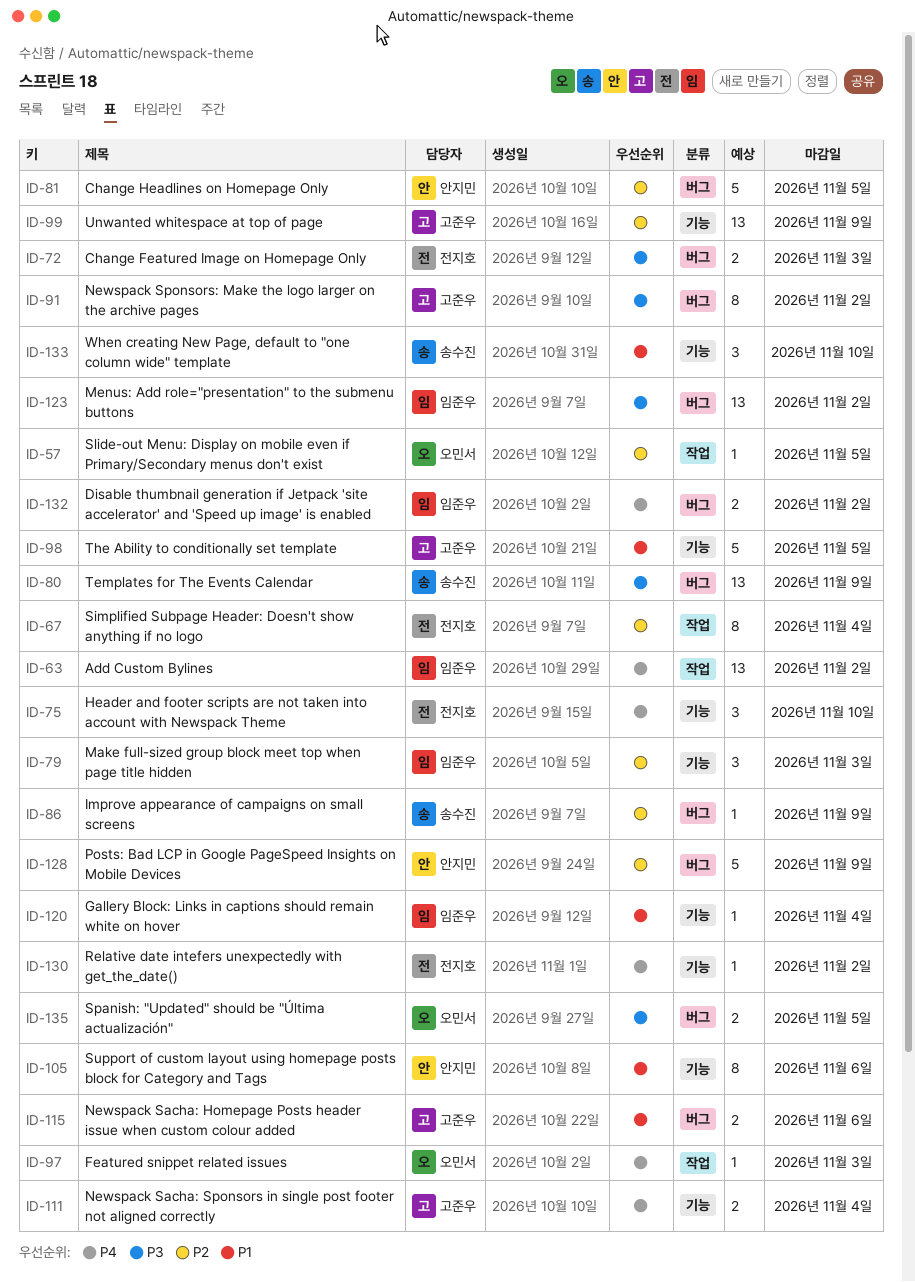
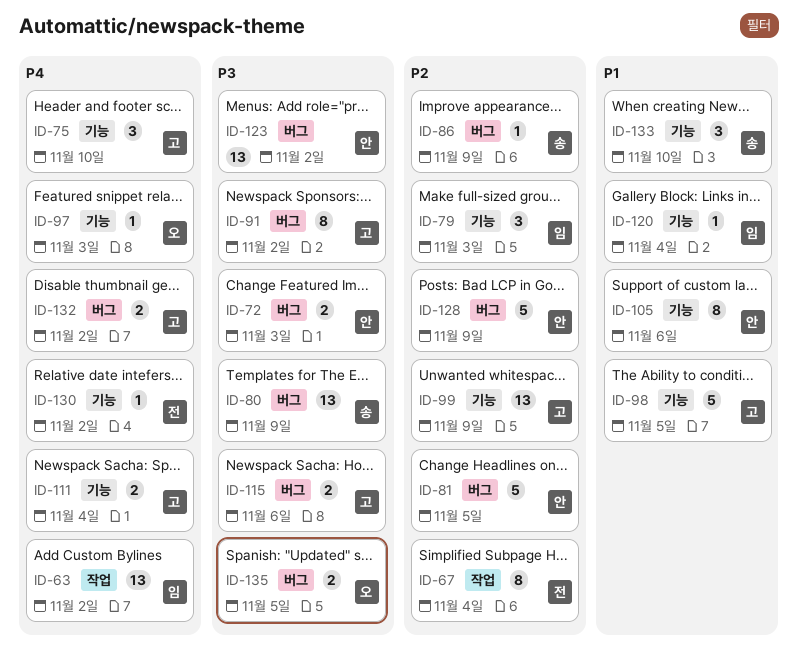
ID-57: present -> none
ID-72, owner: 전지호 -> 안지민
ID-75, owner: 전지호 -> 고준우
ID-97, label: 작업 -> 기능
ID-115, priority: P1 -> P3
ID-123, owner: 임준우 -> 안지민
ID-132, owner: 임준우 -> 고준우

